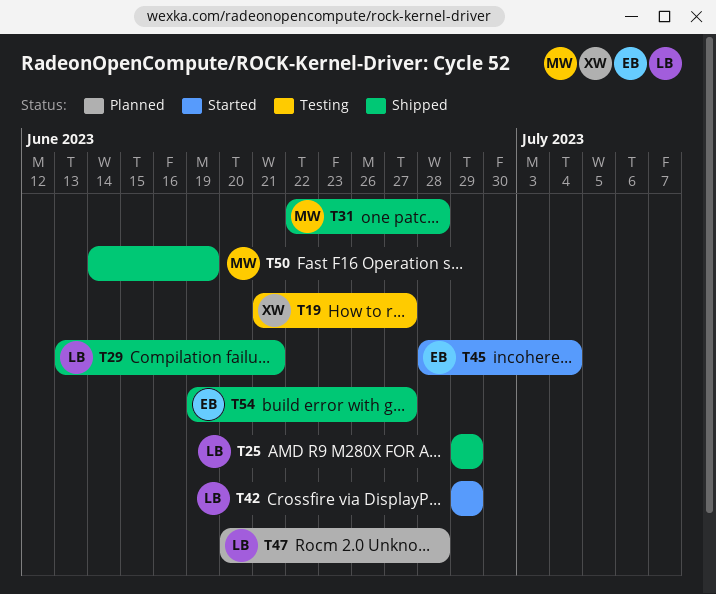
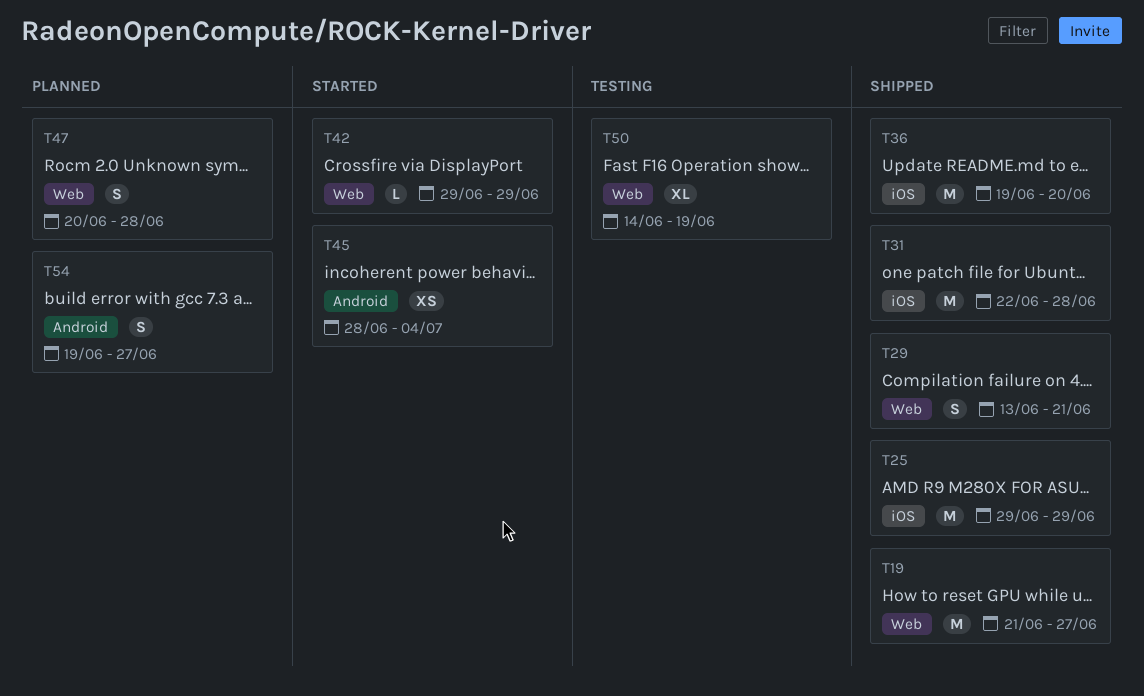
T19, status: Testing -> Shipped
T36: none -> present
T50, status: Shipped -> Testing
T54, status: Shipped -> Planned

